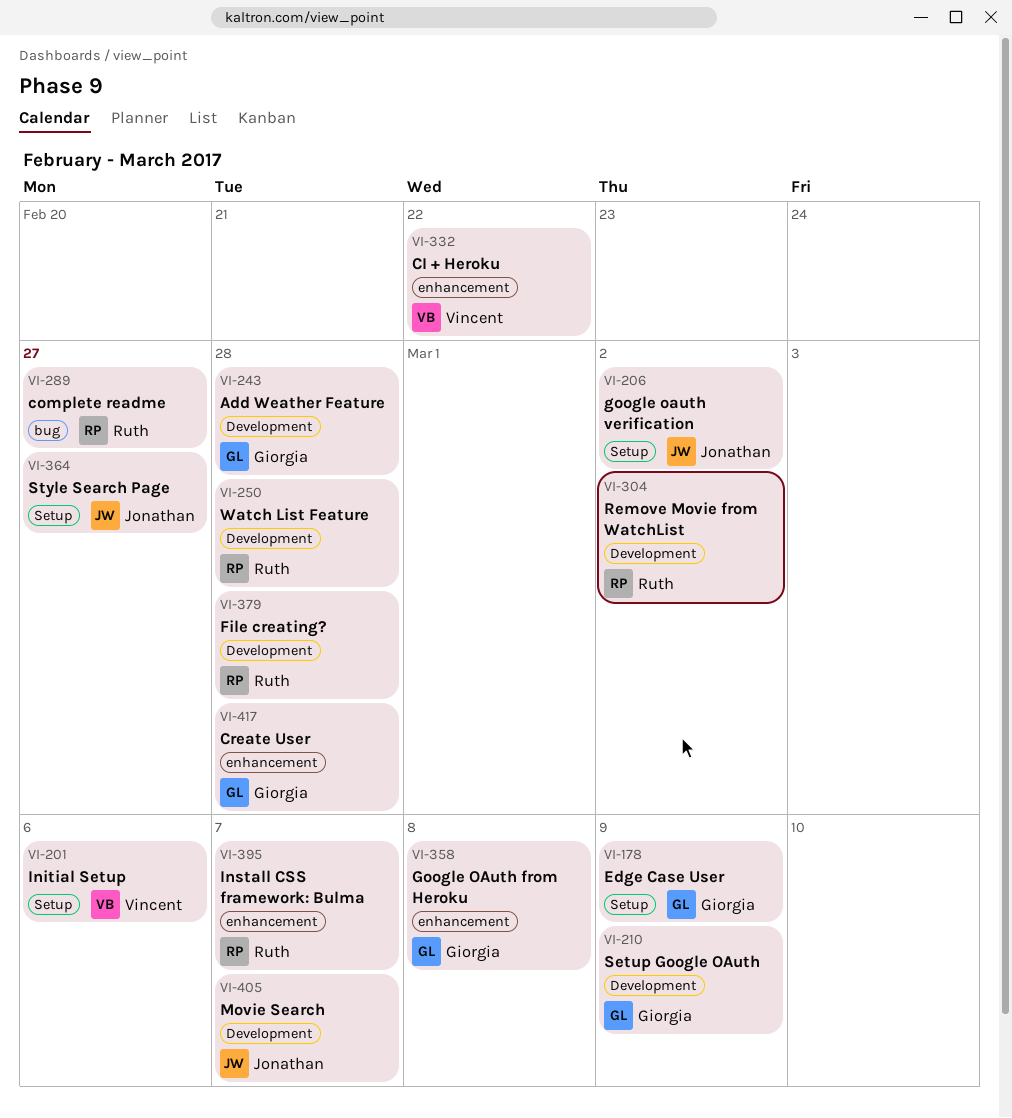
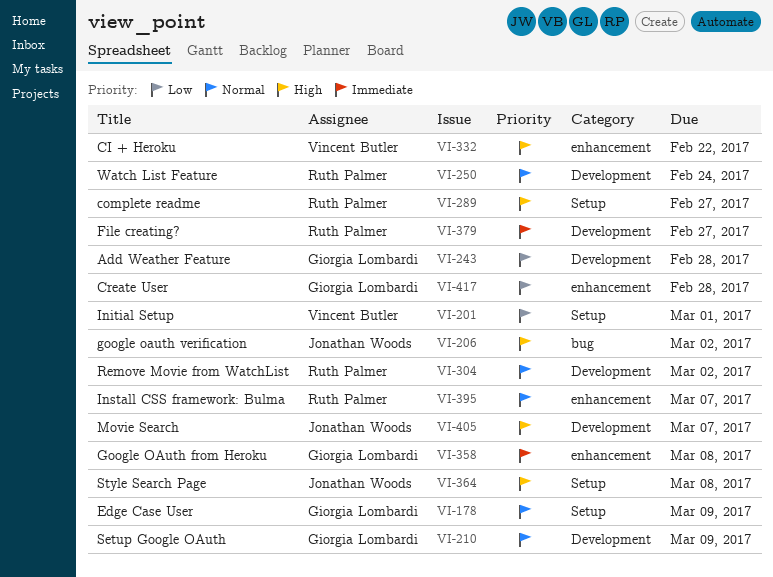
VI-201, due: Mar 6 -> Mar 1
VI-206, label: Setup -> bug
VI-250, due: Feb 28 -> Feb 24
VI-289, label: bug -> Setup
VI-364, due: Feb 27 -> Mar 8
VI-379, due: Feb 28 -> Feb 27

